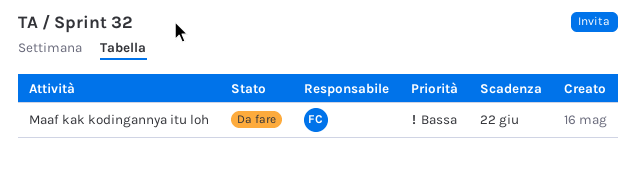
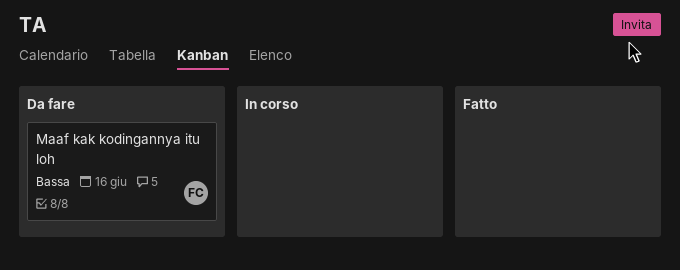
Maaf kak kodingannya itu loh, due: Jun 22 -> Jun 16

